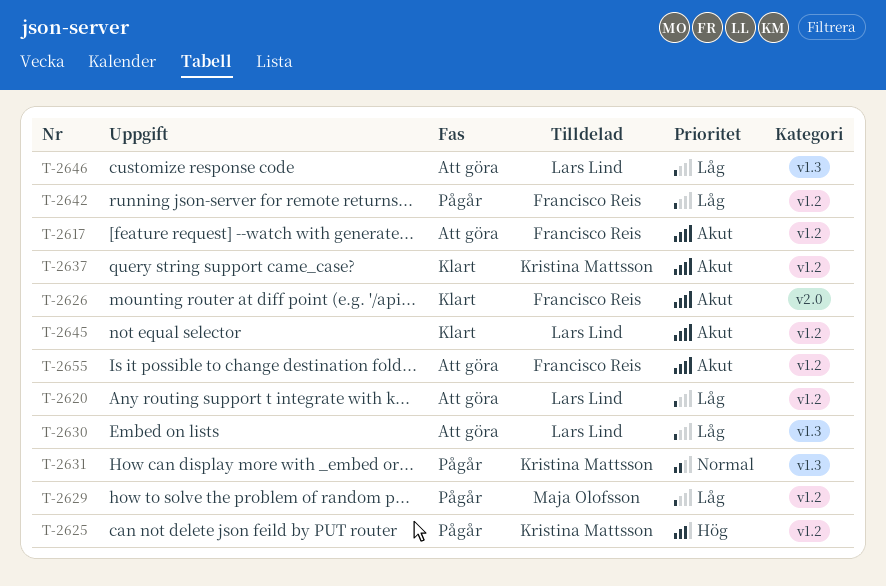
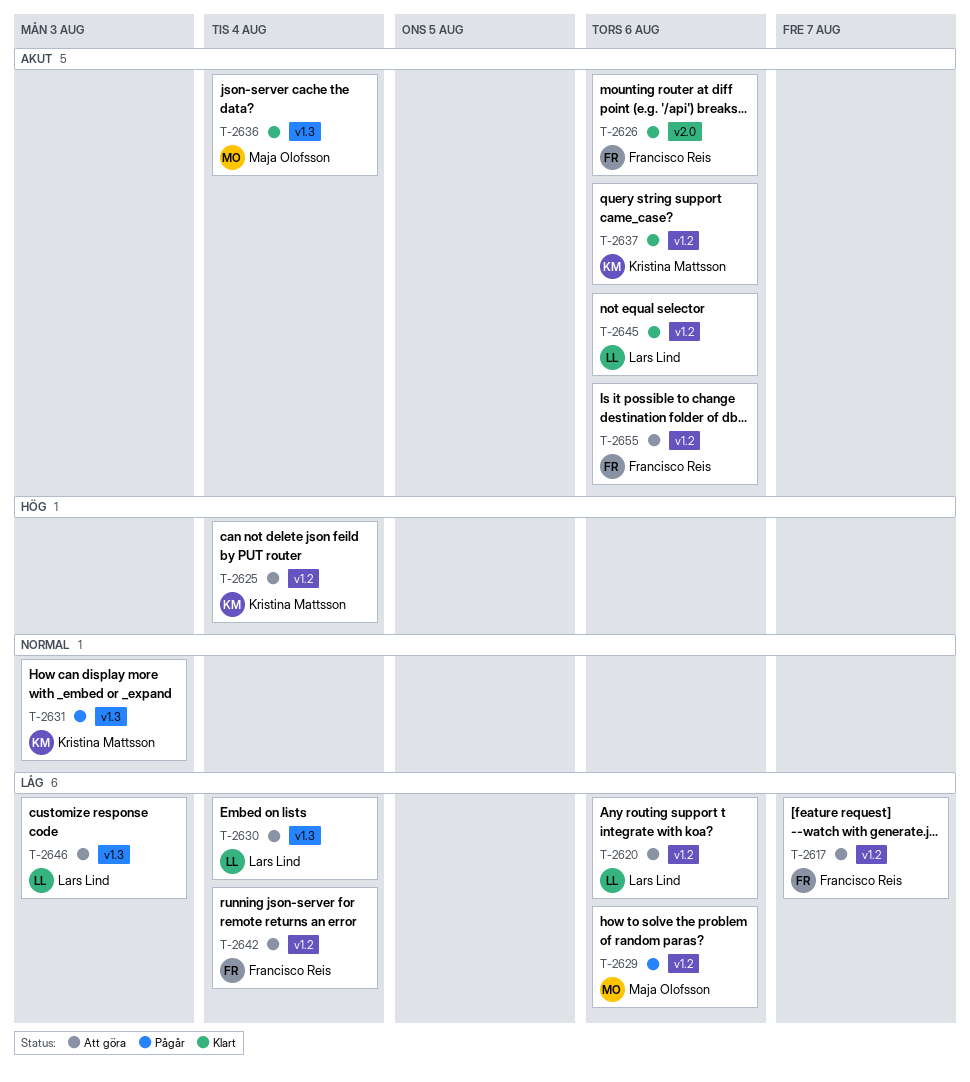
T-2617, priority: Akut -> Låg
T-2625, status: Pågår -> Att göra
T-2636: none -> present
T-2642, status: Pågår -> Att göra

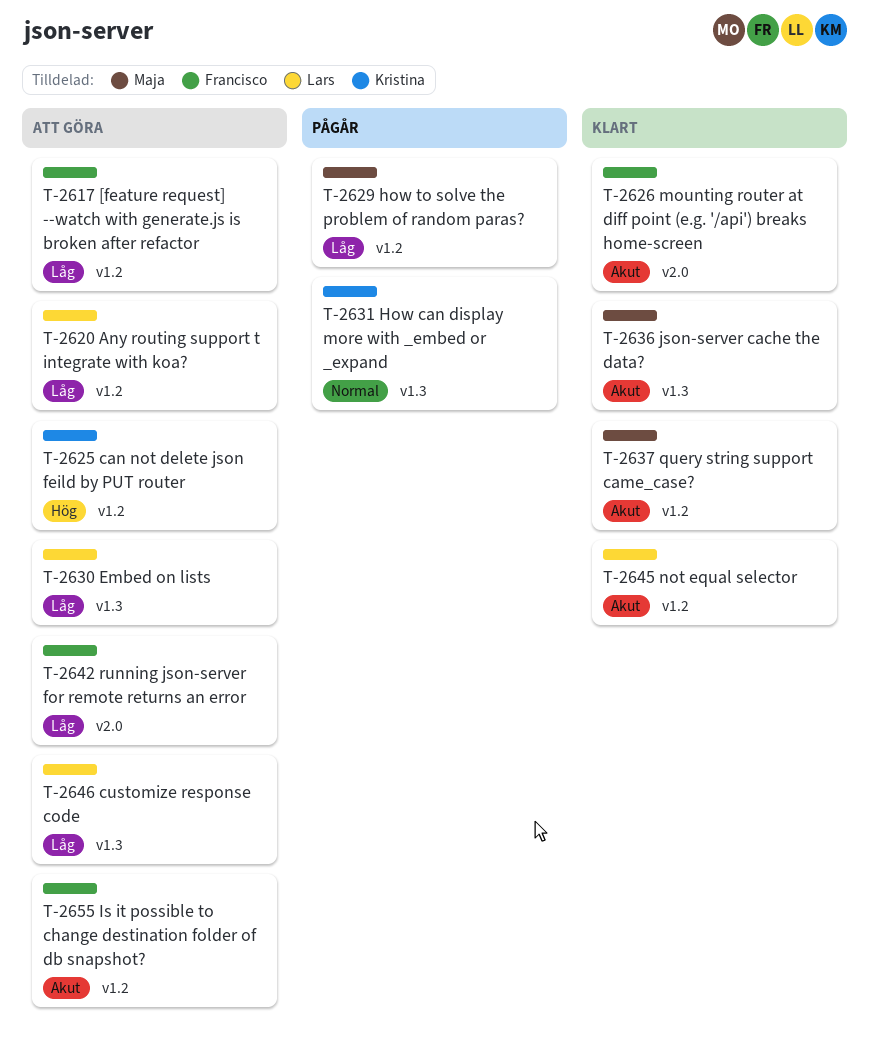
T-2637, owner: Kristina Mattsson -> Maja Olofsson
T-2642, label: v1.2 -> v2.0

